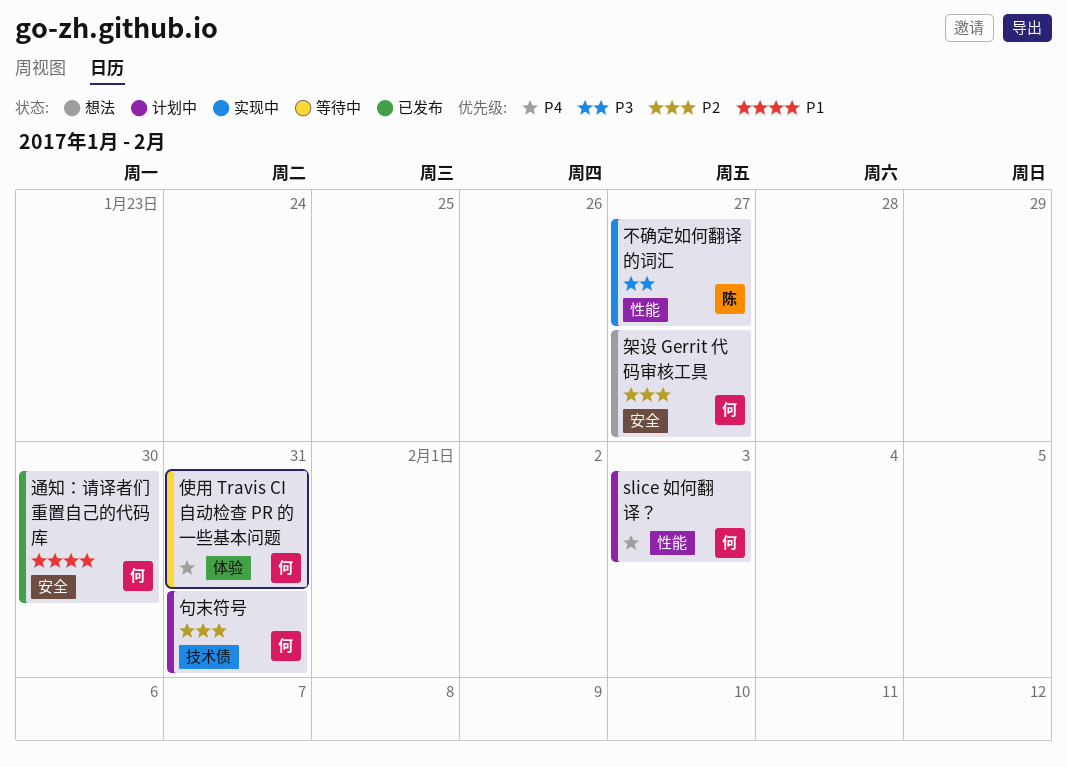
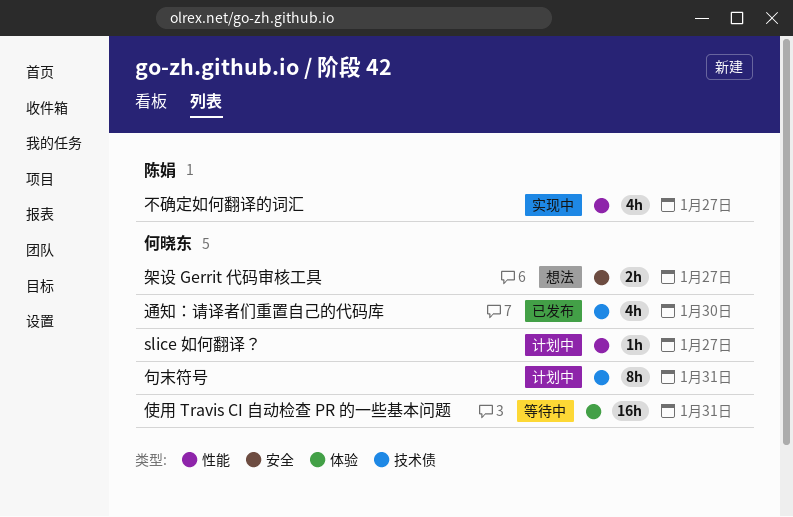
slice 如何翻译？, due: Feb 3 -> Jan 27
通知：请译者们重置自己的代码库, label: 安全 -> 技术债

